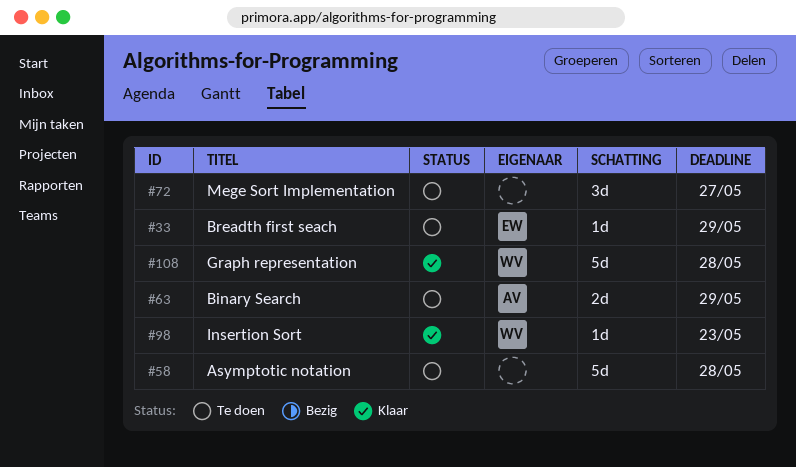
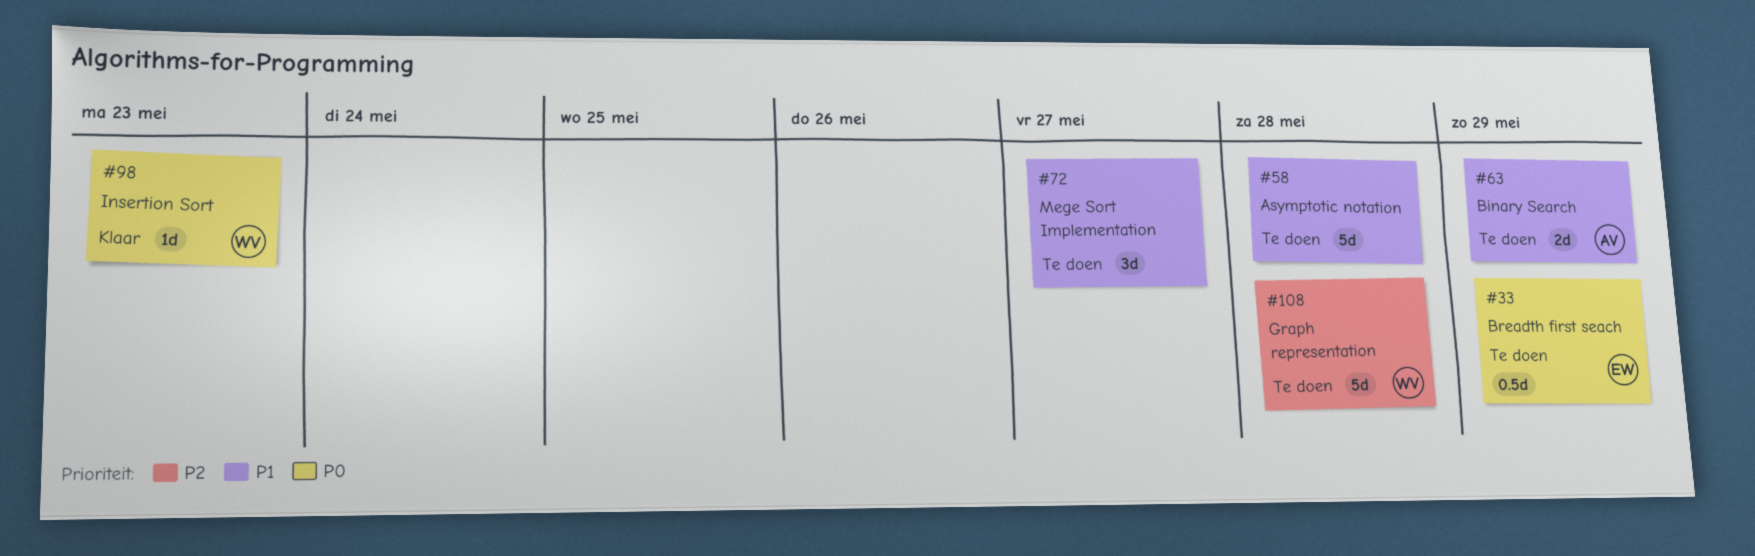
#33, estimate: 1d -> 0.5d
#108, status: Klaar -> Te doen

